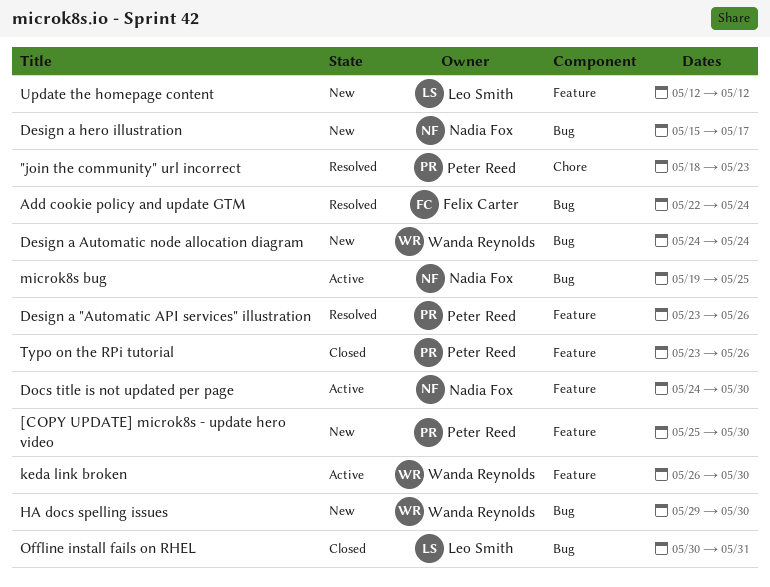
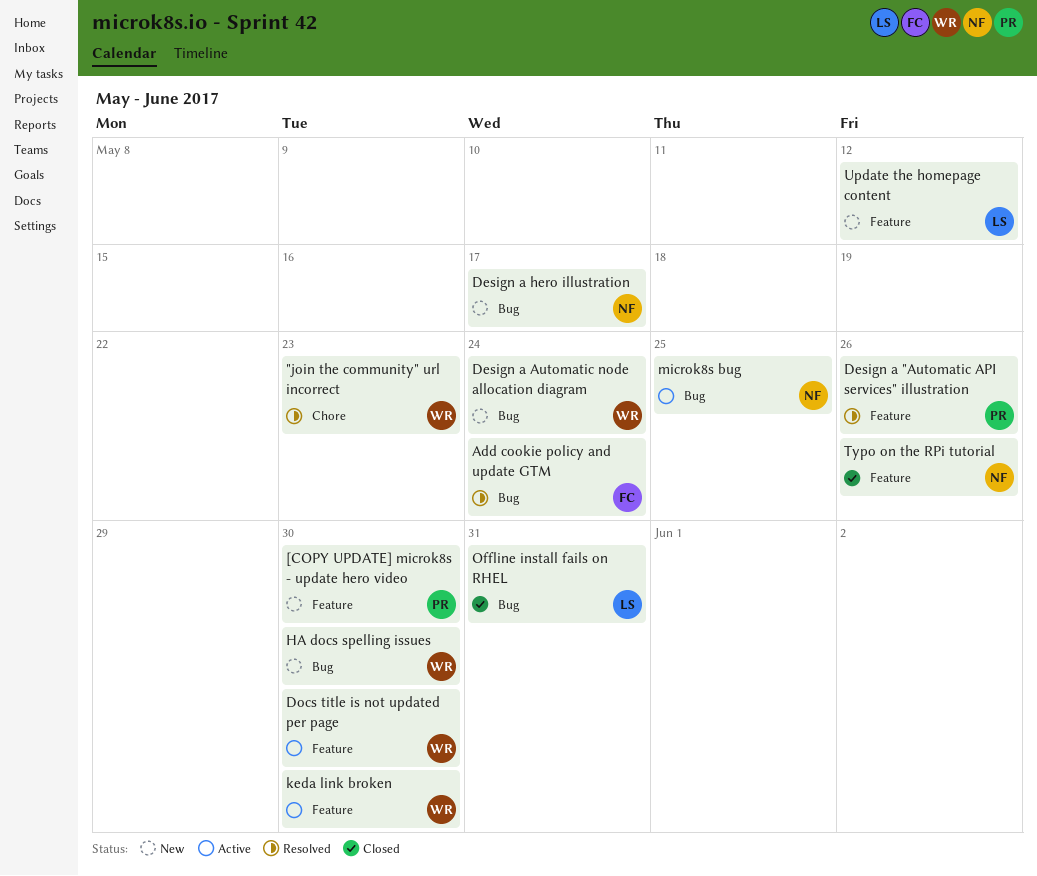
"join the community" url incorrect, owner: Peter Reed -> Wanda Reynolds
Docs title is not updated per page, owner: Nadia Fox -> Wanda Reynolds
Typo on the RPi tutorial, owner: Peter Reed -> Nadia Fox

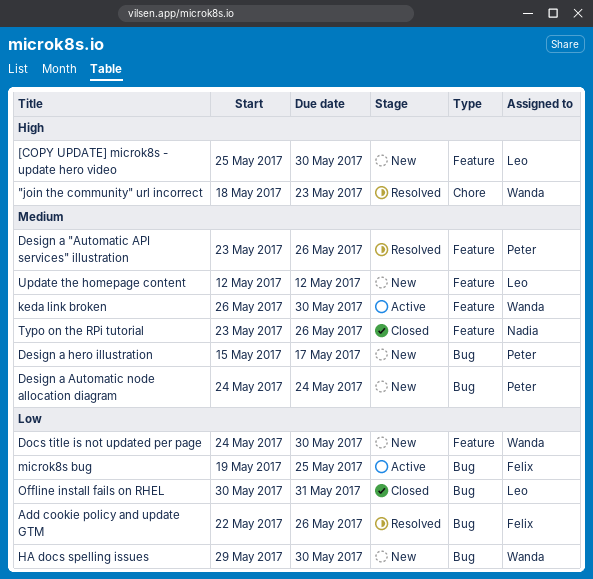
[COPY UPDATE] microk8s - update hero video, owner: Peter -> Leo
Add cookie policy and update GTM, due: May 24 -> May 26
Design a Automatic node allocation diagram, owner: Wanda -> Peter
Design a hero illustration, owner: Nadia -> Peter
Docs title is not updated per page, status: Active -> New
microk8s bug, owner: Nadia -> Felix

